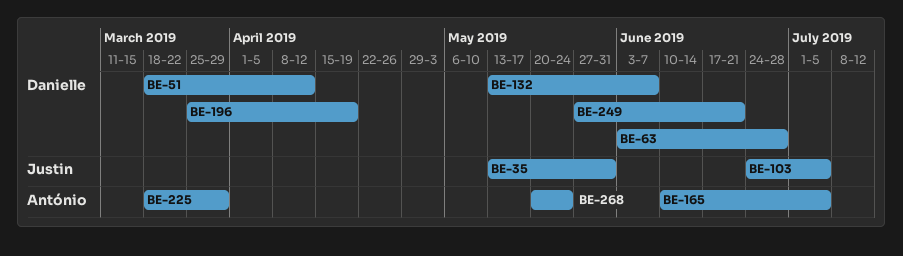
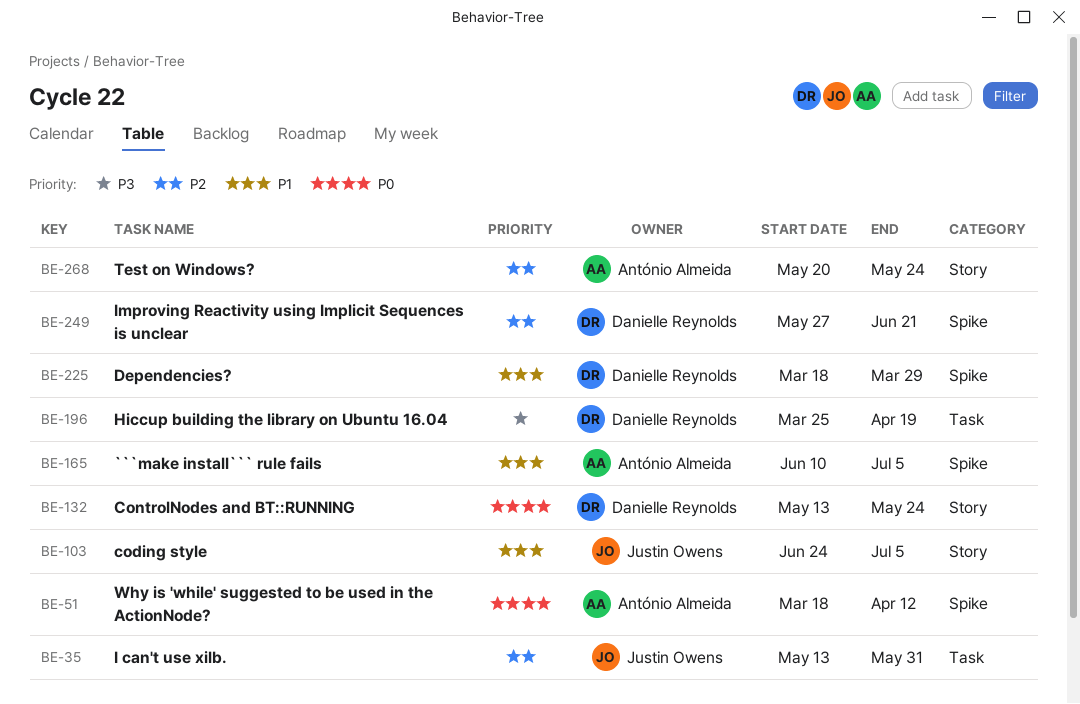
BE-51, owner: Danielle Reynolds -> António Almeida
BE-63: present -> none
BE-132, due: Jun 7 -> May 24
BE-225, owner: António Almeida -> Danielle Reynolds

